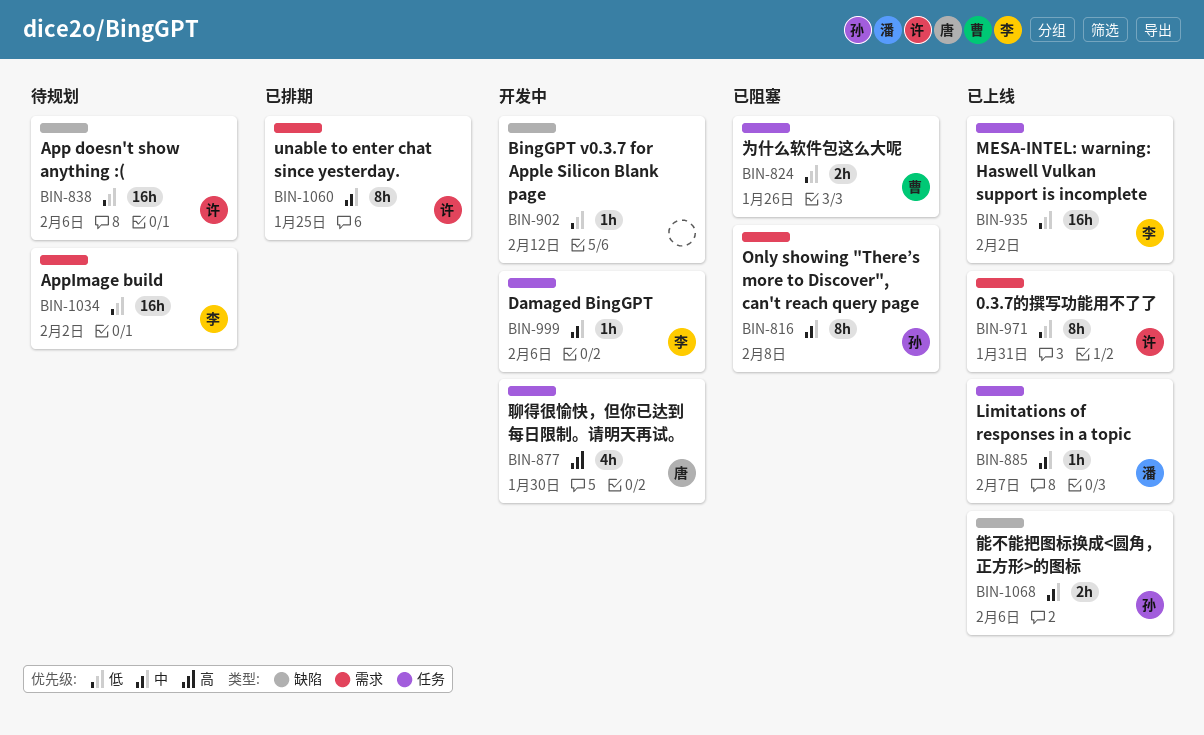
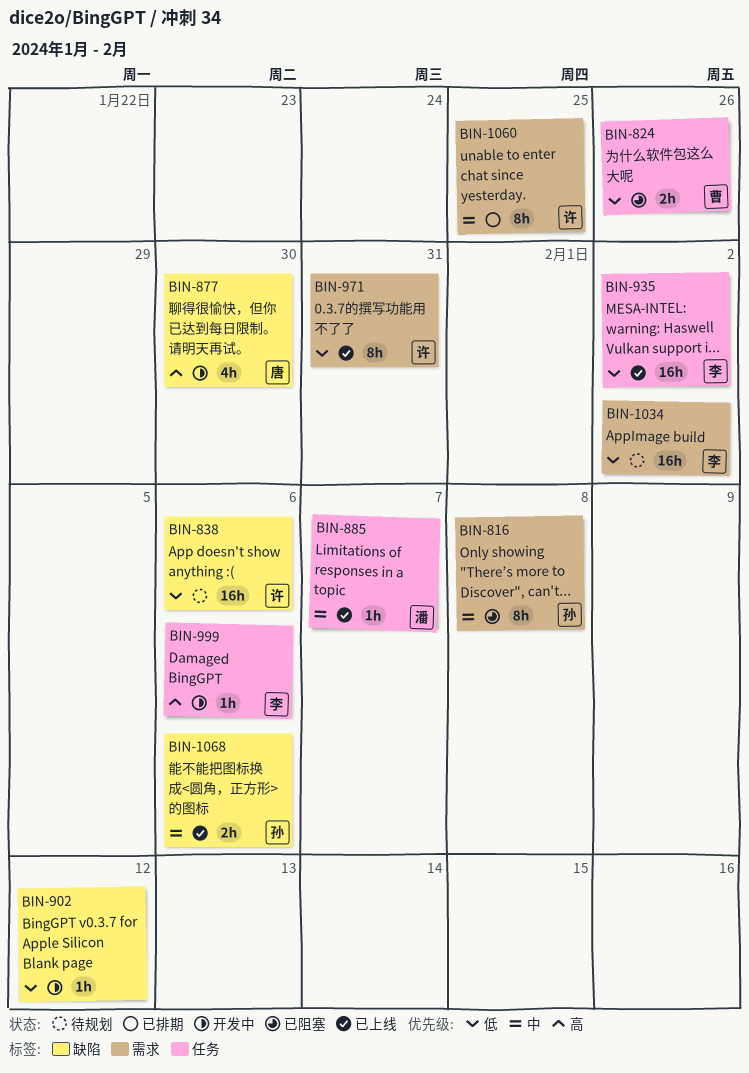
BIN-877, label: 任务 -> 缺陷
BIN-999, priority: 中 -> 高

